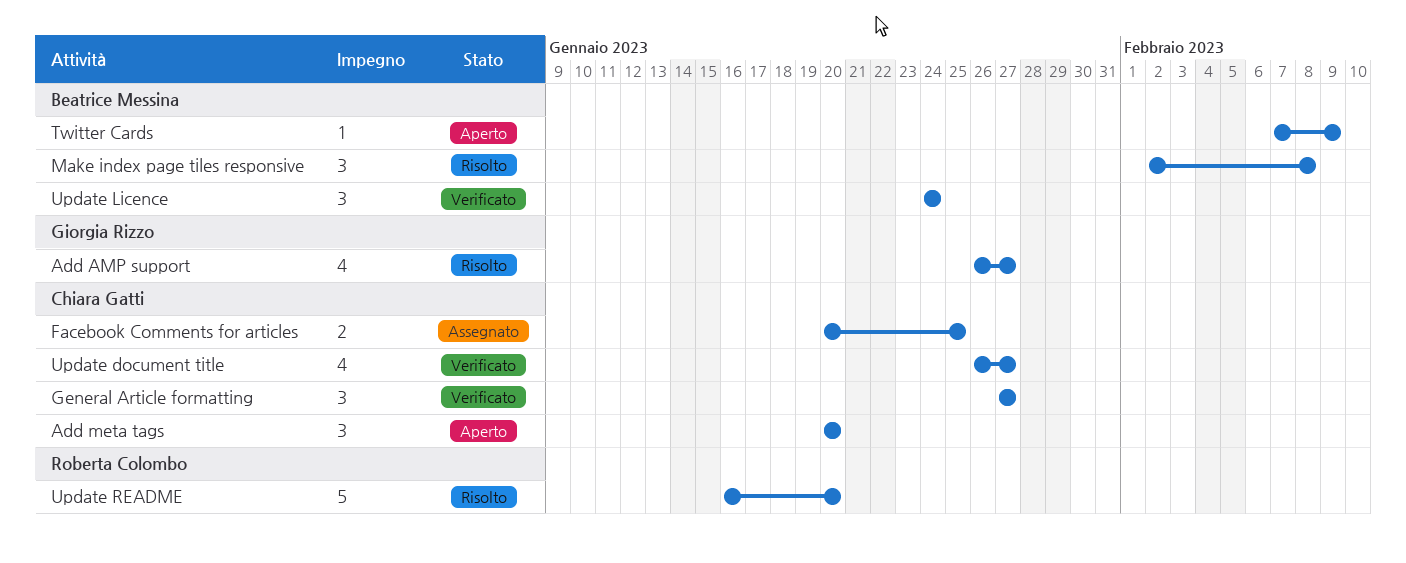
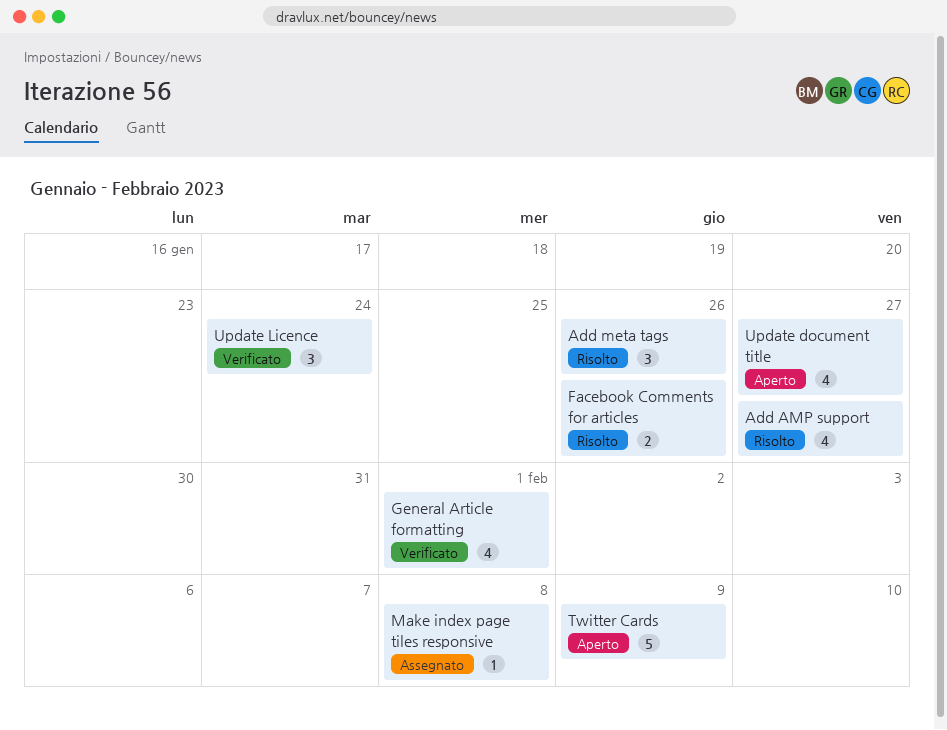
Add meta tags, status: Aperto -> Risolto
Add meta tags, due: Jan 20 -> Jan 26
Facebook Comments for articles, status: Assegnato -> Risolto
Facebook Comments for articles, due: Jan 25 -> Jan 26
General Article formatting, estimate: 3 -> 4
General Article formatting, due: Jan 27 -> Feb 1
Make index page tiles responsive, status: Risolto -> Assegnato
Make index page tiles responsive, estimate: 3 -> 1
Twitter Cards, estimate: 1 -> 5
Update document title, status: Verificato -> Aperto
Update README: present -> none

